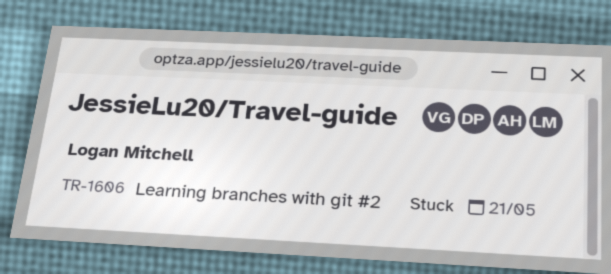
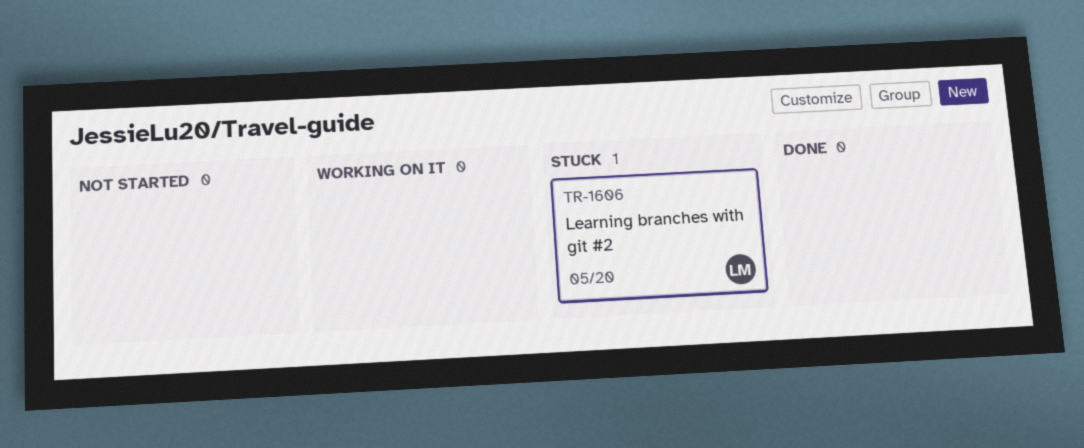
TR-1606, due: May 21 -> May 20

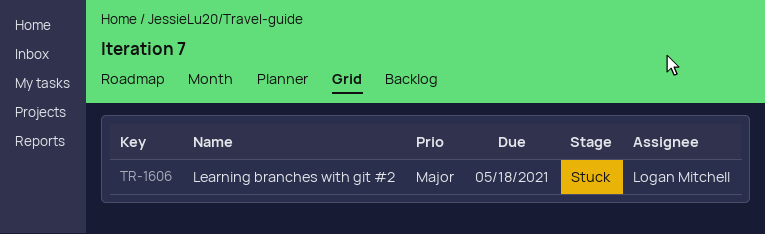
TR-1606, due: May 20 -> May 18

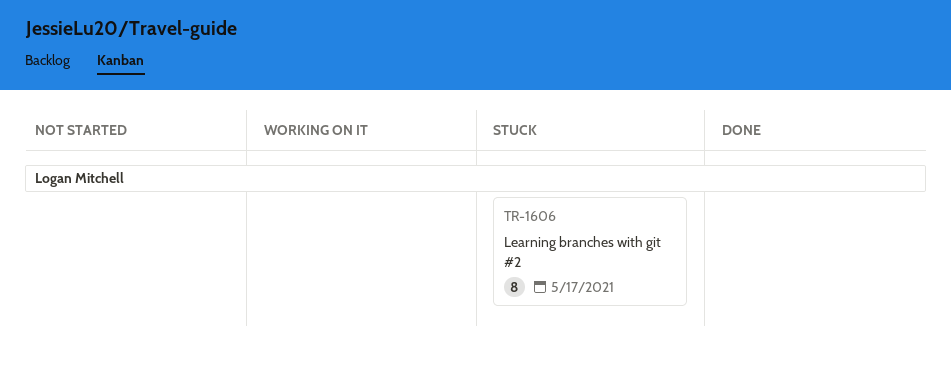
TR-1606, due: May 18 -> May 17

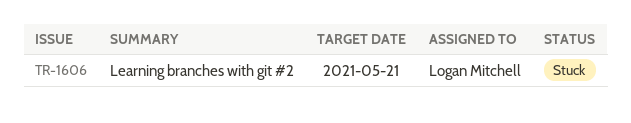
TR-1606, due: May 17 -> May 21

